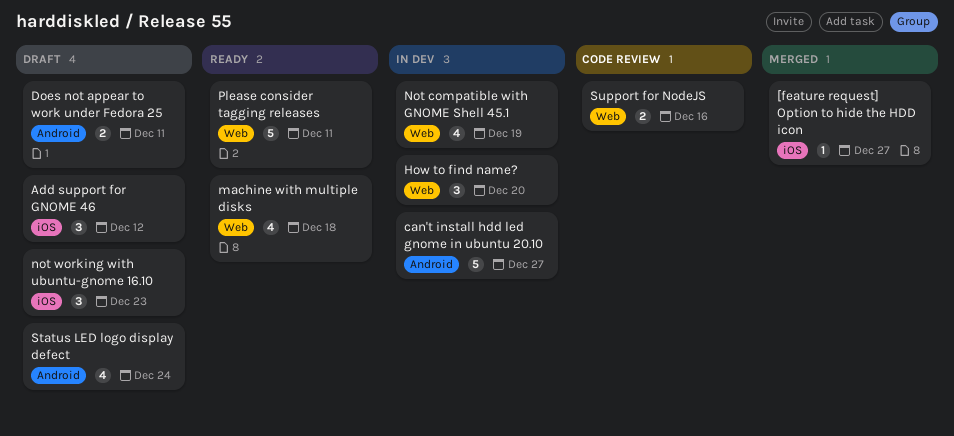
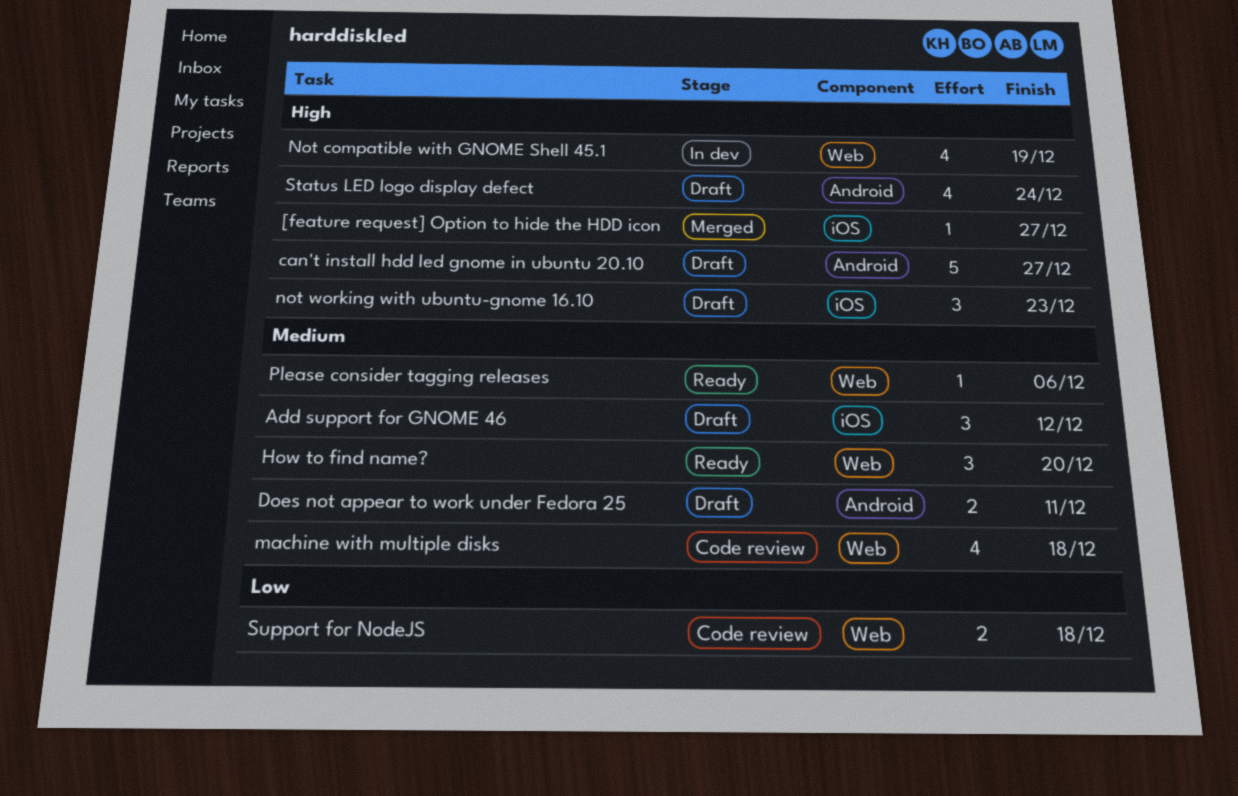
can't install hdd led gnome in ubuntu 20.10, status: In dev -> Draft
How to find name?, status: In dev -> Ready
machine with multiple disks, status: Ready -> Code review
Please consider tagging releases, estimate: 5 -> 1
Please consider tagging releases, due: Dec 11 -> Dec 6
Support for NodeJS, due: Dec 16 -> Dec 18

